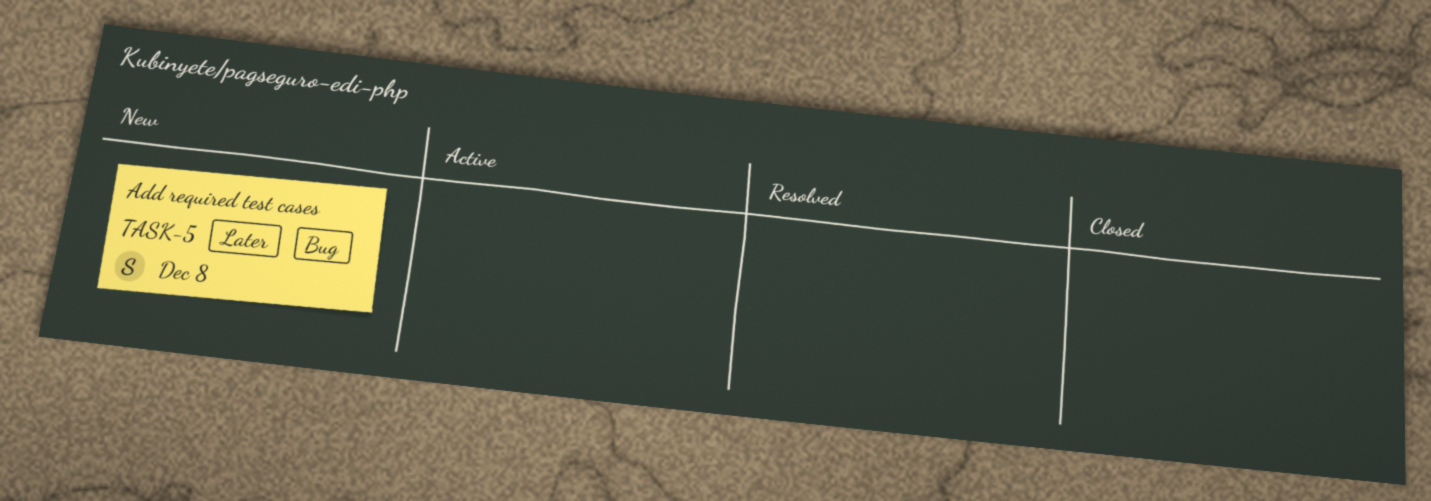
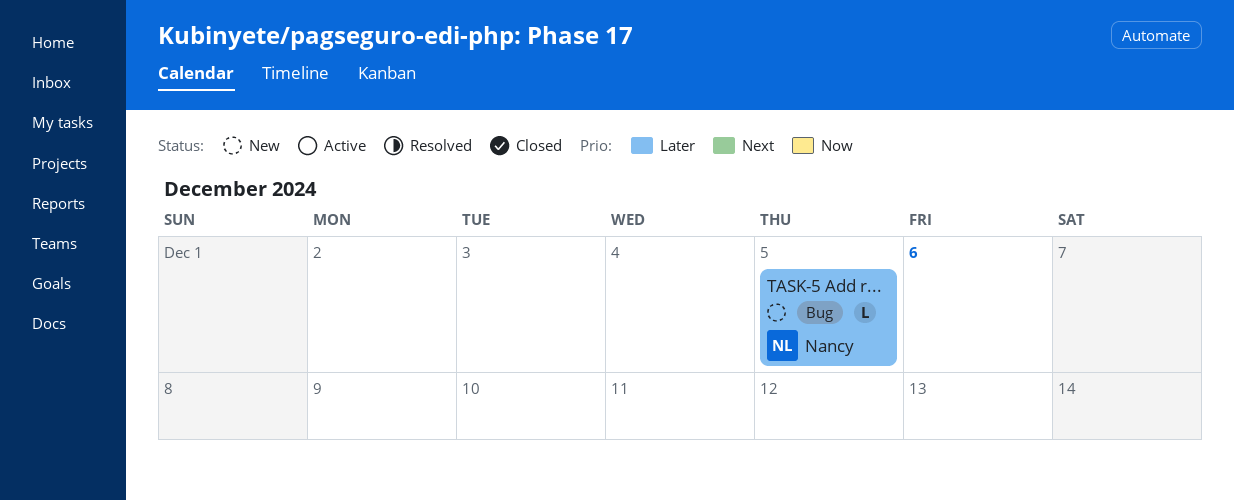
TASK-5, estimate: S -> L
TASK-5, due: Dec 8 -> Dec 5

